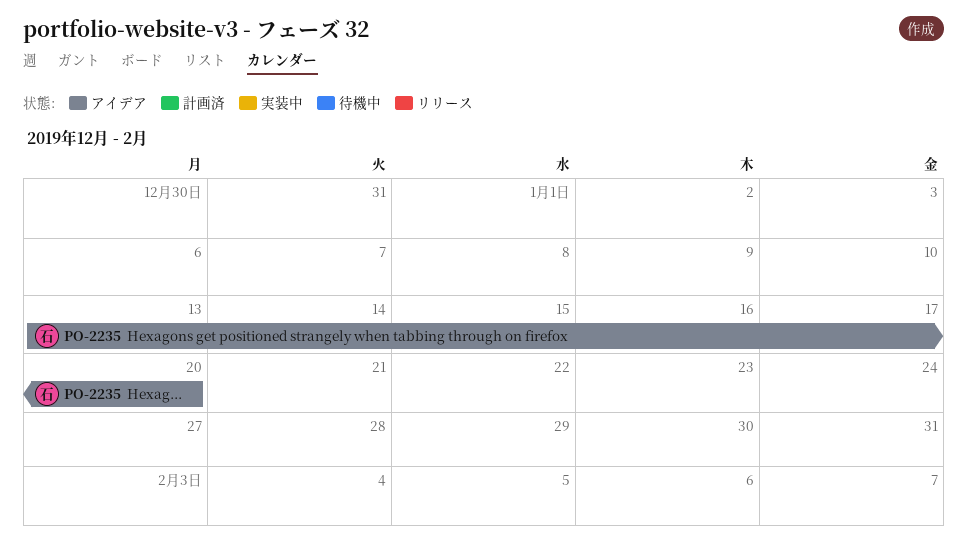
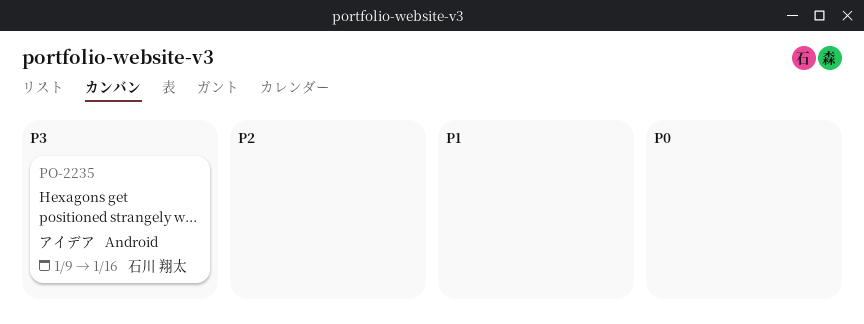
PO-2235, start: Jan 13 -> Jan 9
PO-2235, due: Jan 20 -> Jan 16

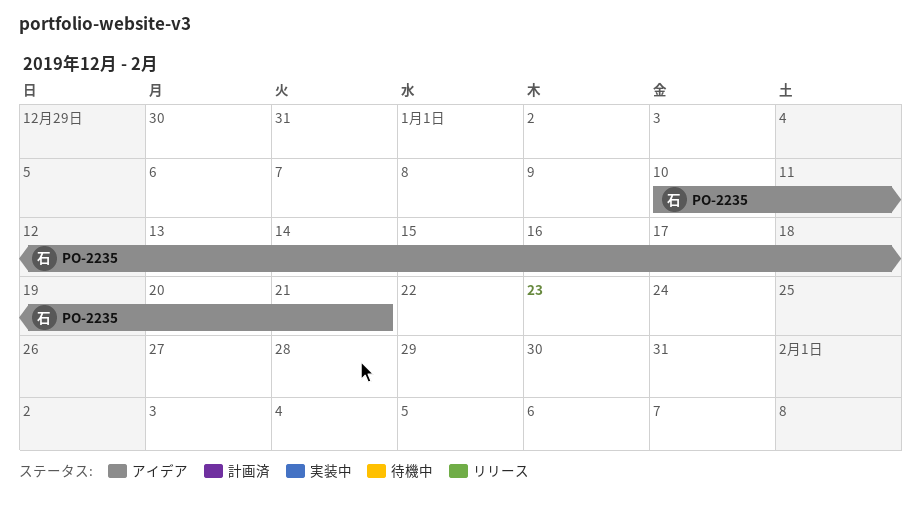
PO-2235, start: Jan 9 -> Jan 10
PO-2235, due: Jan 16 -> Jan 21

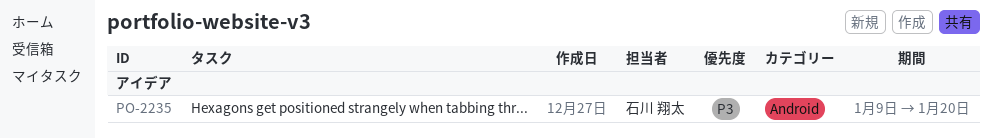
PO-2235, start: Jan 10 -> Jan 9
PO-2235, due: Jan 21 -> Jan 20

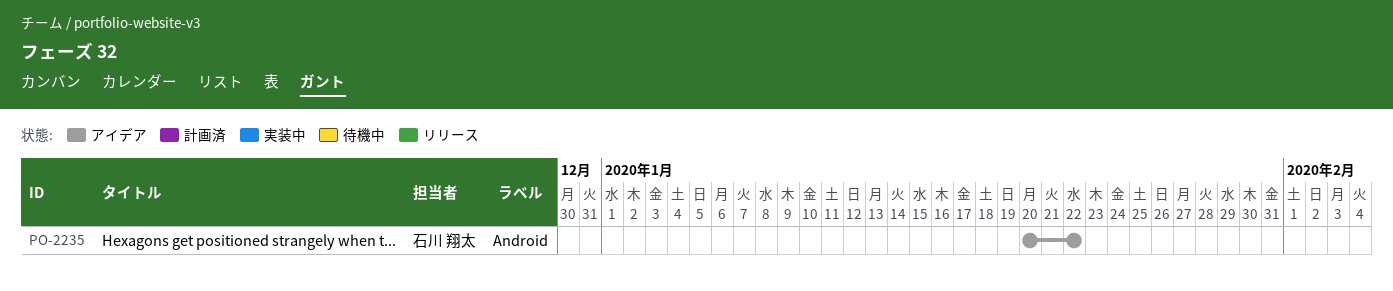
PO-2235, start: Jan 9 -> Jan 20
PO-2235, due: Jan 20 -> Jan 22

